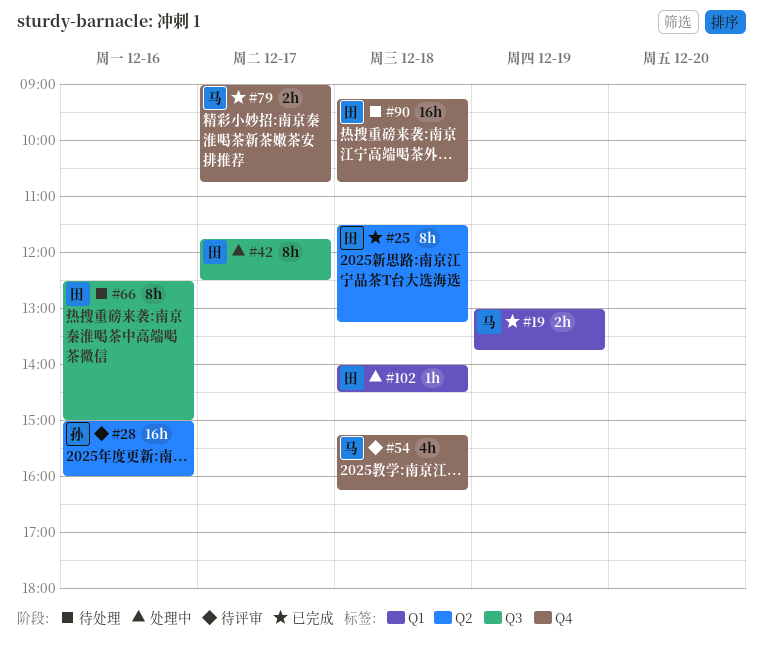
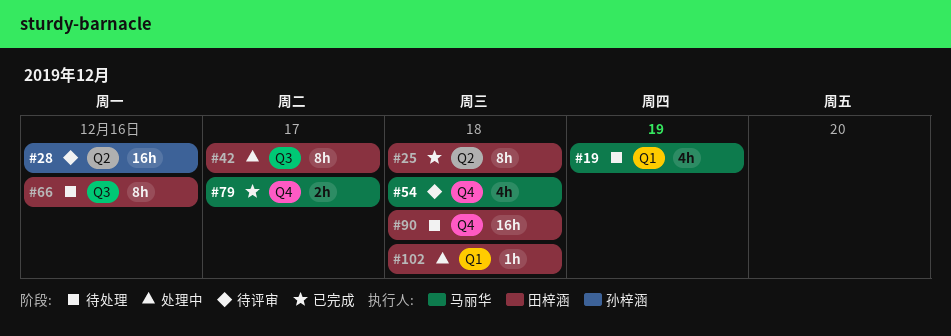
#19, status: 已完成 -> 待处理
#19, estimate: 2h -> 4h

